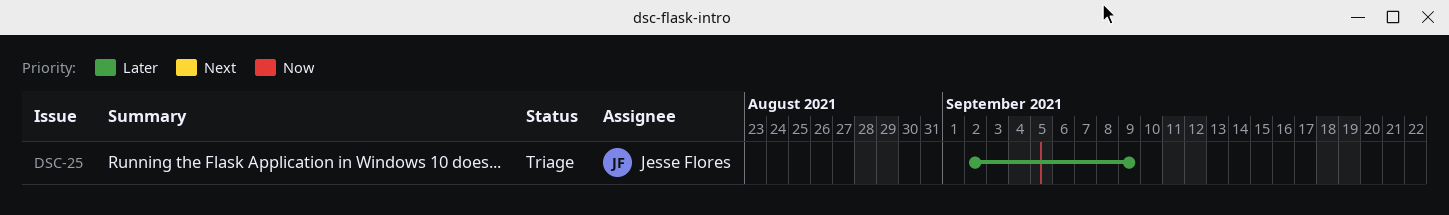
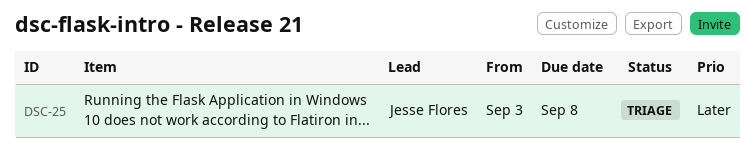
DSC-25, start: Sep 2 -> Sep 3
DSC-25, due: Sep 9 -> Sep 8

